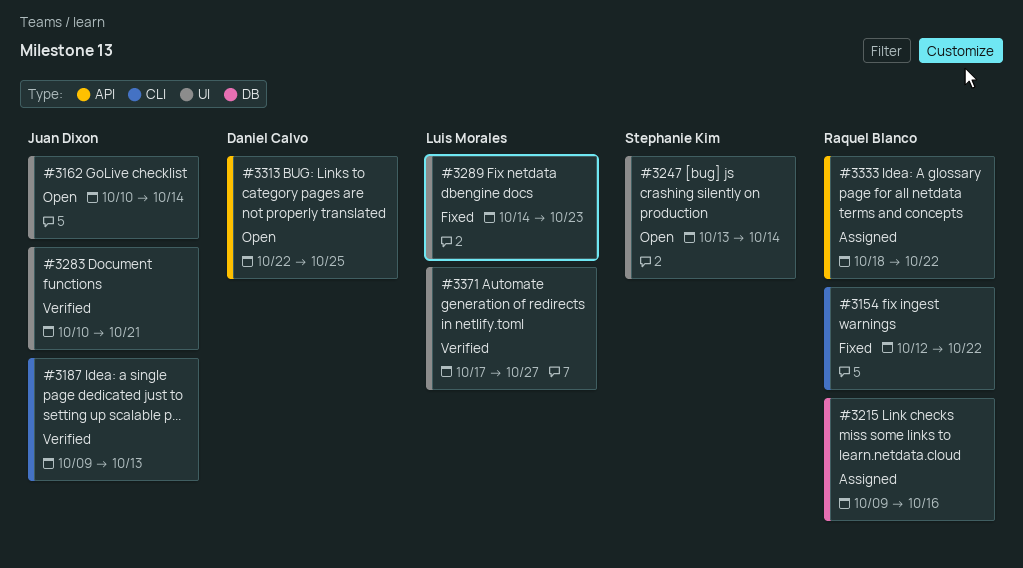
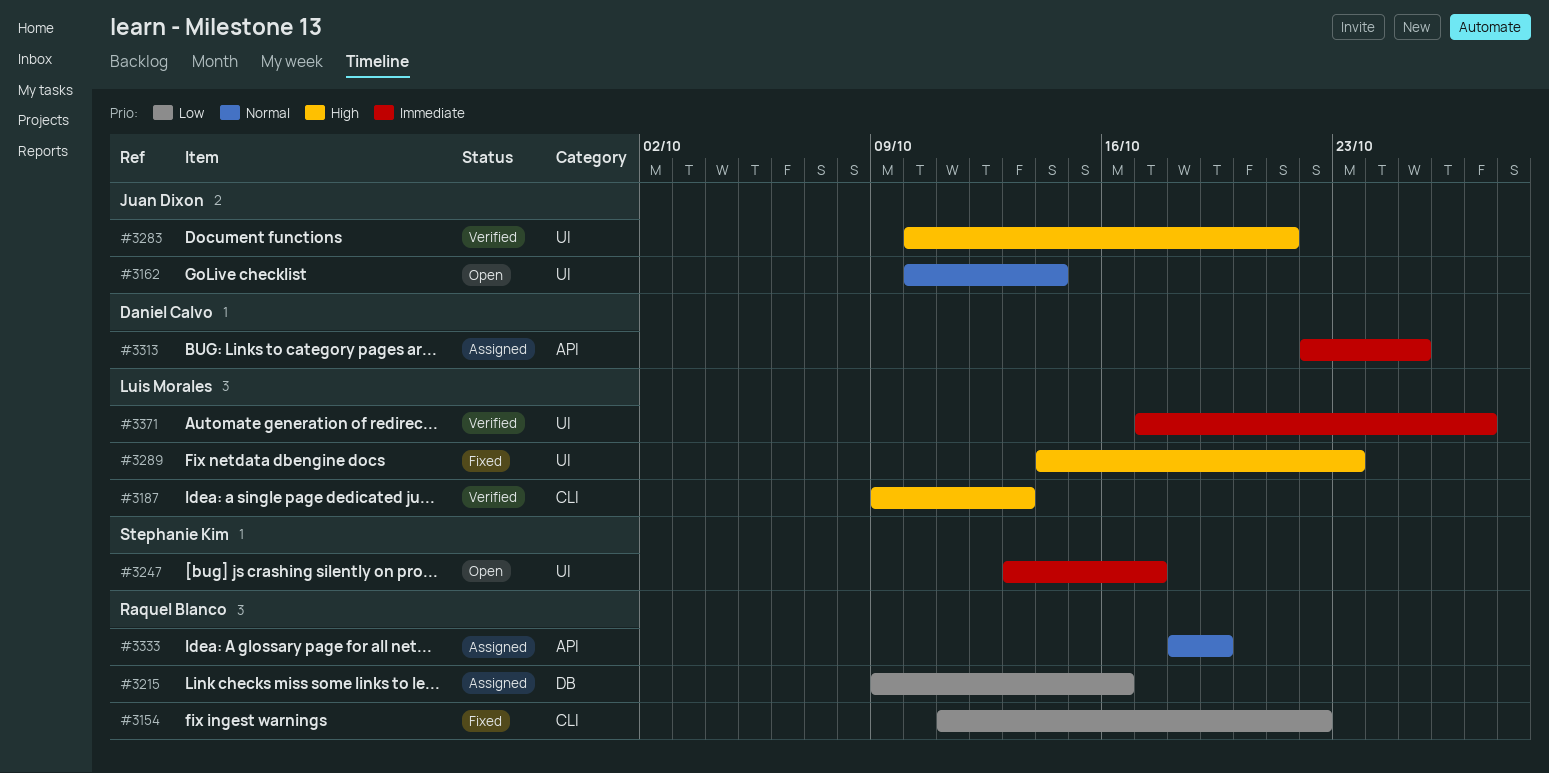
#3154, start: Oct 12 -> Oct 11
#3187, owner: Juan Dixon -> Luis Morales
#3247, due: Oct 14 -> Oct 17
#3313, status: Open -> Assigned
#3333, due: Oct 22 -> Oct 19

